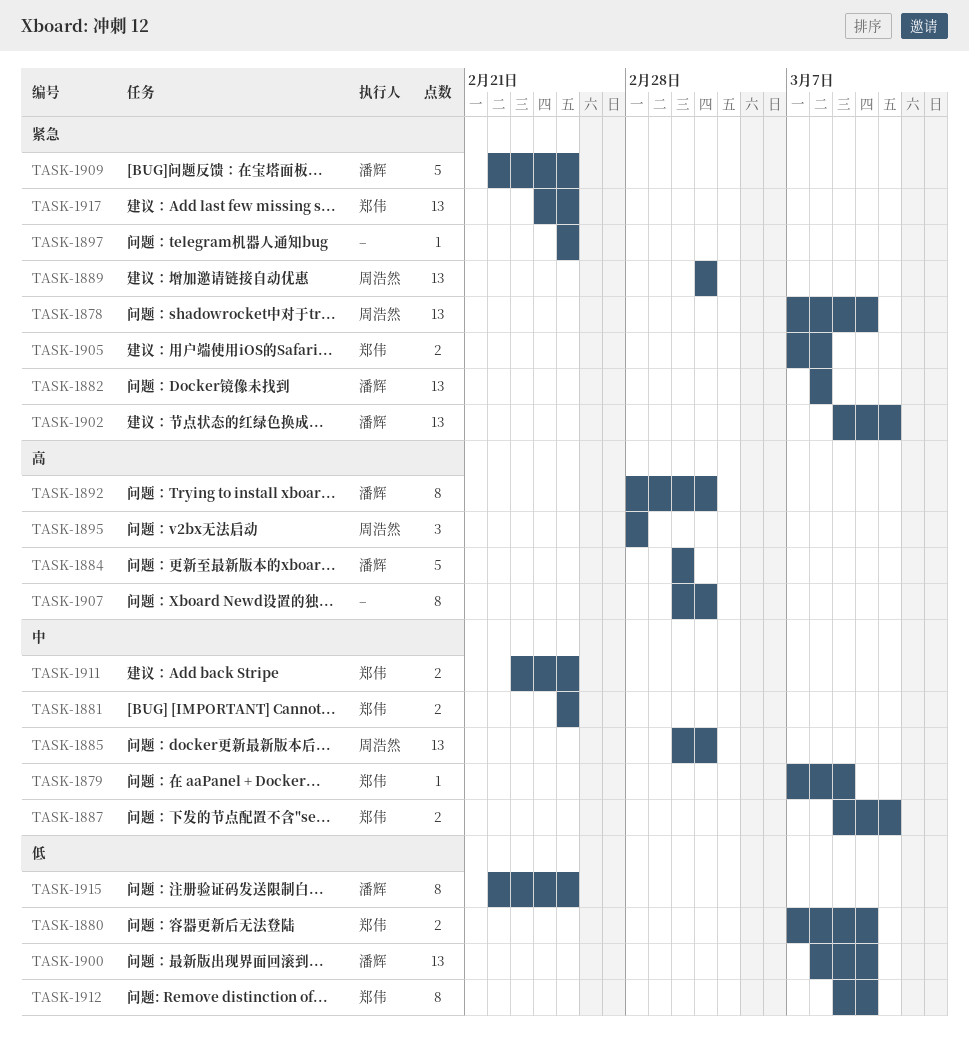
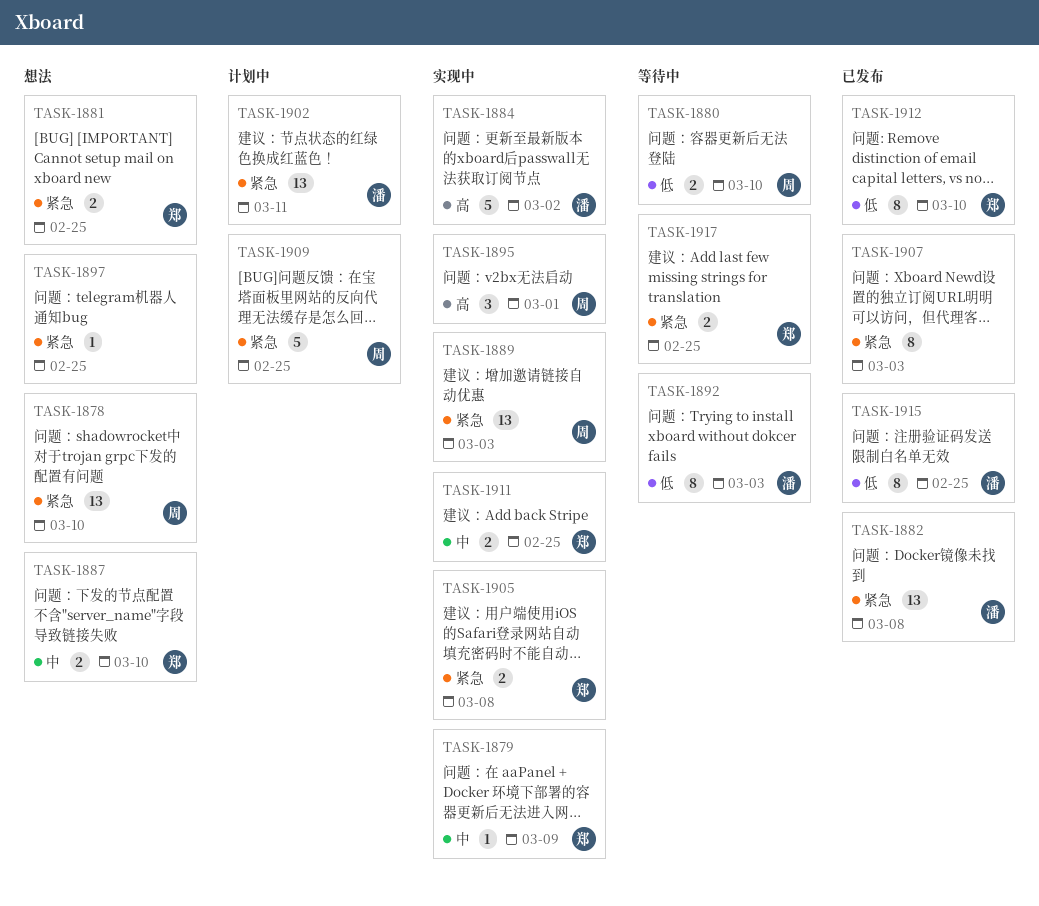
TASK-1880, owner: 郑伟 -> 周浩然
TASK-1881, priority: 中 -> 紧急
TASK-1885: present -> none
TASK-1887, due: Mar 11 -> Mar 10
TASK-1892, priority: 高 -> 低
TASK-1895, due: Feb 28 -> Mar 1
TASK-1900: present -> none
TASK-1907, priority: 高 -> 紧急
TASK-1909, owner: 潘辉 -> 周浩然
TASK-1917, estimate: 13 -> 2

